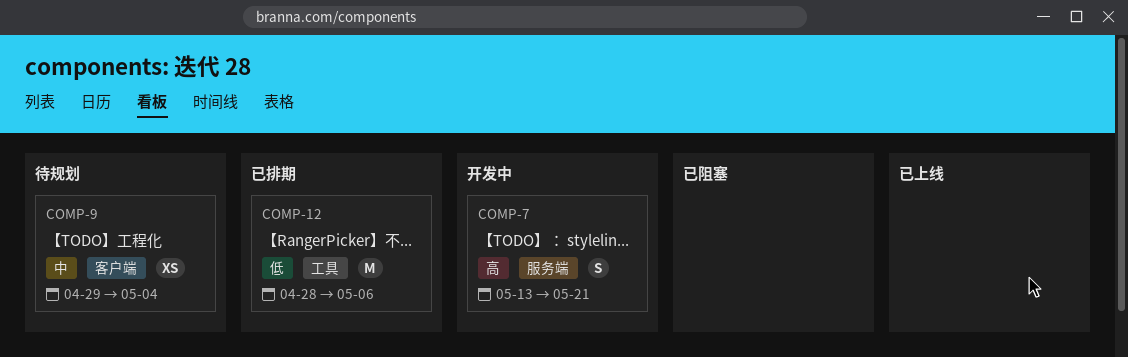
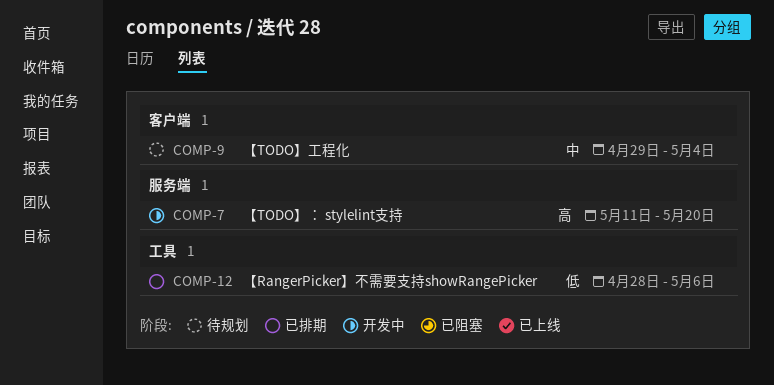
COMP-7, start: May 13 -> May 11
COMP-7, due: May 21 -> May 20

